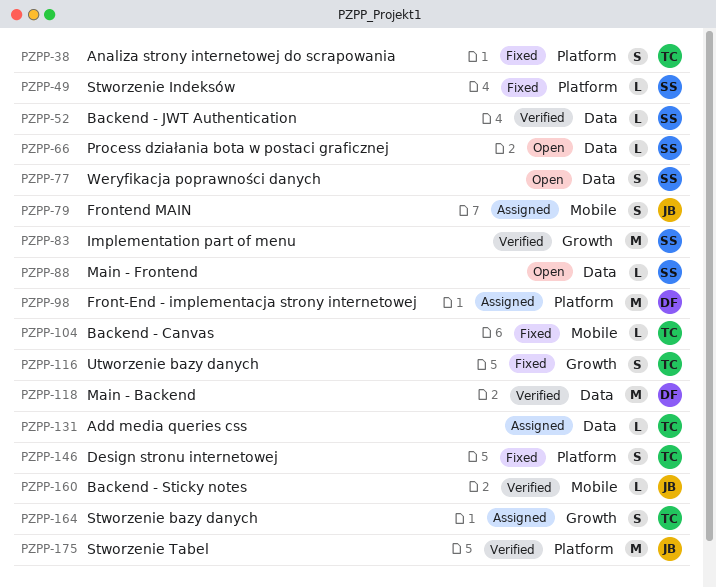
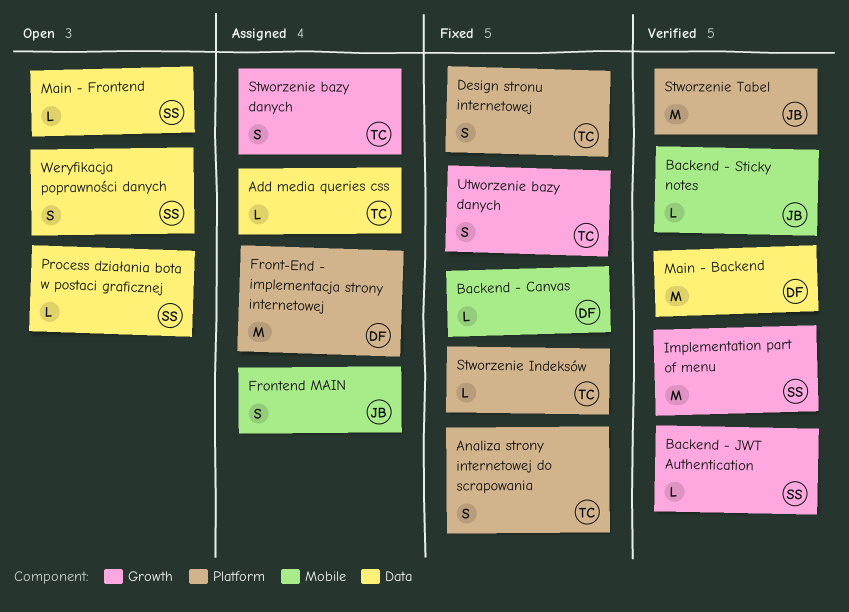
Backend - Canvas, owner: TC -> DF
Backend - JWT Authentication, label: Data -> Growth
Stworzenie Indeksów, owner: SS -> TC

